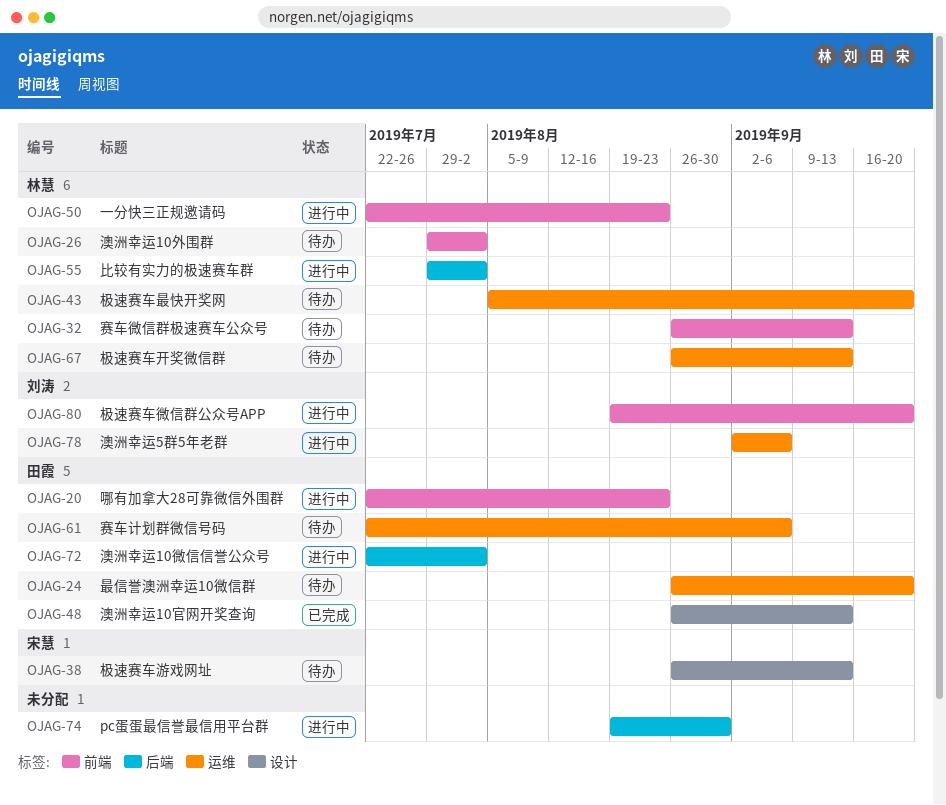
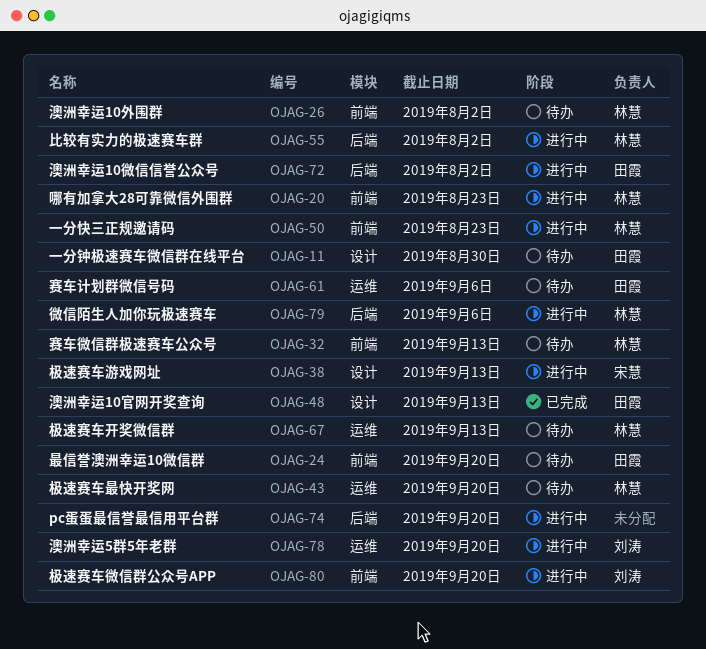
OJAG-11: none -> present
OJAG-20, owner: 田霞 -> 林慧
OJAG-24, label: 运维 -> 前端
OJAG-38, status: 待办 -> 进行中
OJAG-74, due: Aug 30 -> Sep 20
OJAG-78, due: Sep 6 -> Sep 20
OJAG-79: none -> present

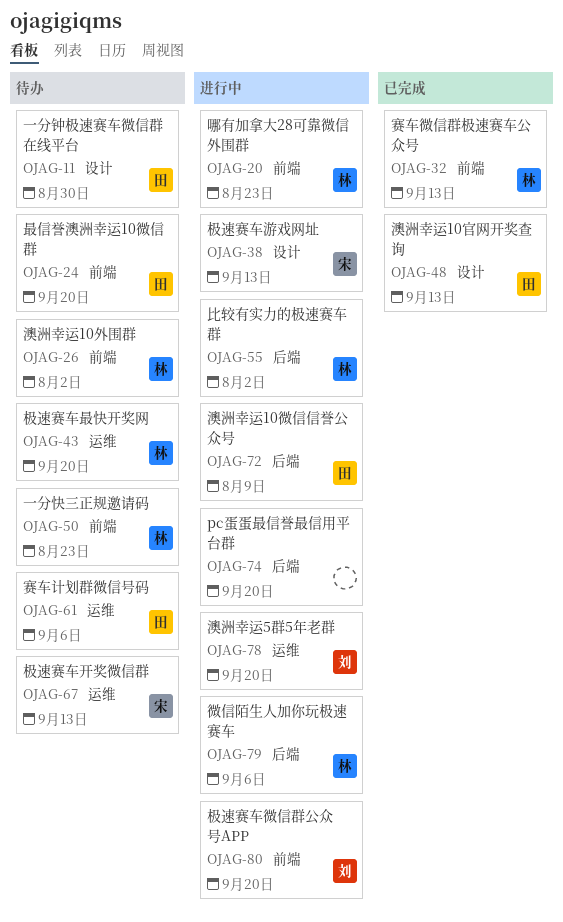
OJAG-32, status: 待办 -> 已完成
OJAG-50, status: 进行中 -> 待办
OJAG-67, owner: 林慧 -> 宋慧
OJAG-72, due: Aug 2 -> Aug 9

